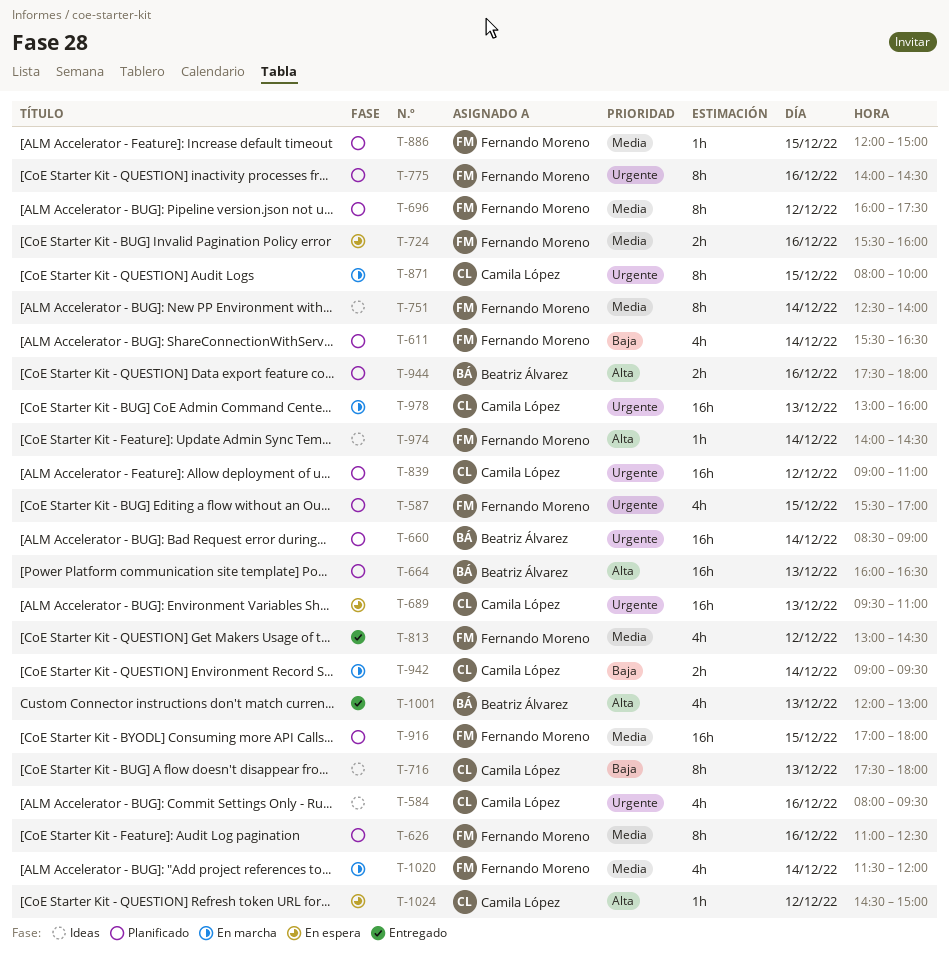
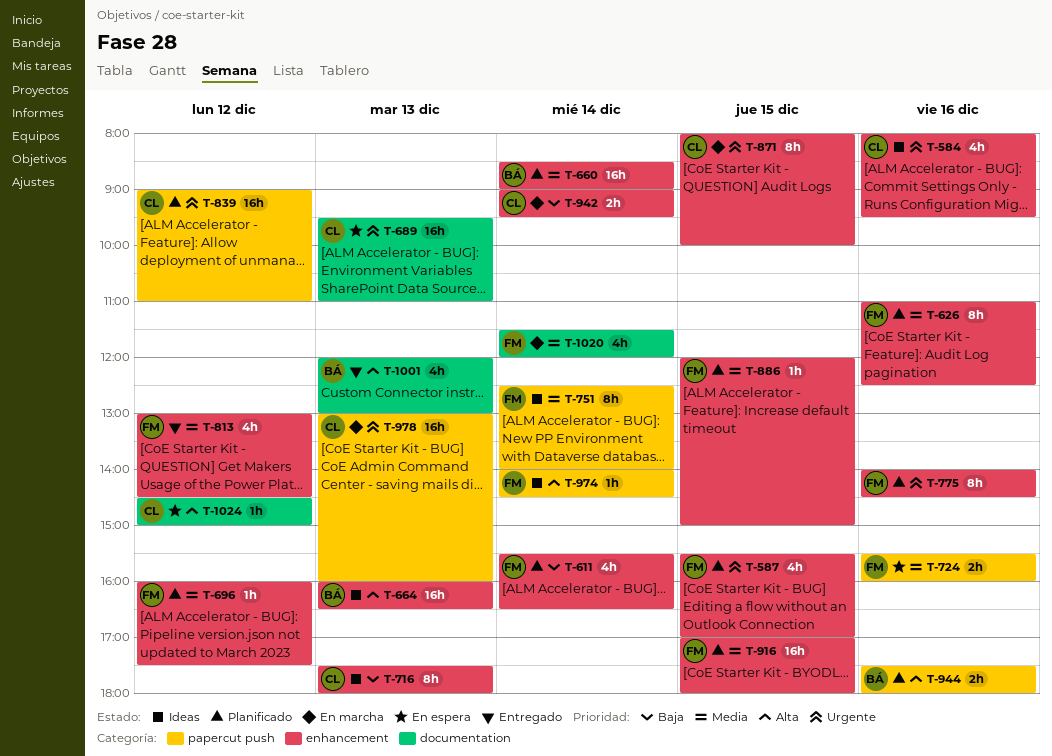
T-660, priority: Urgente -> Media
T-664, status: Planificado -> Ideas
T-696, estimate: 8h -> 1h

